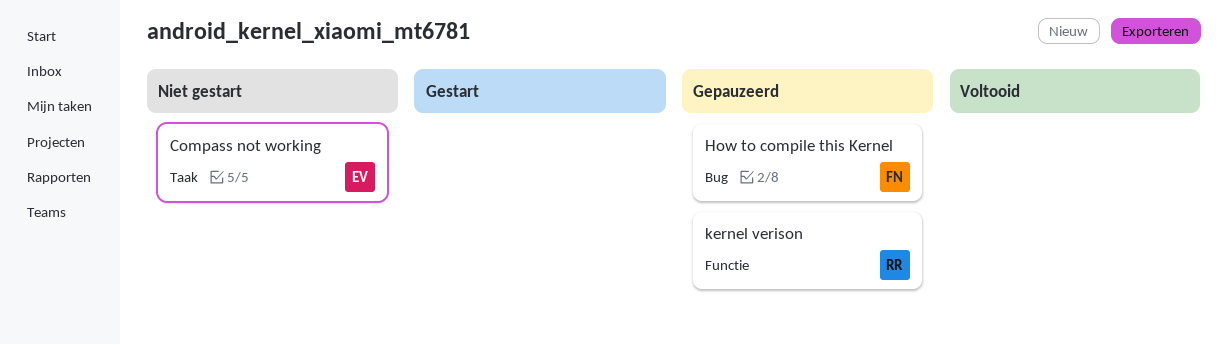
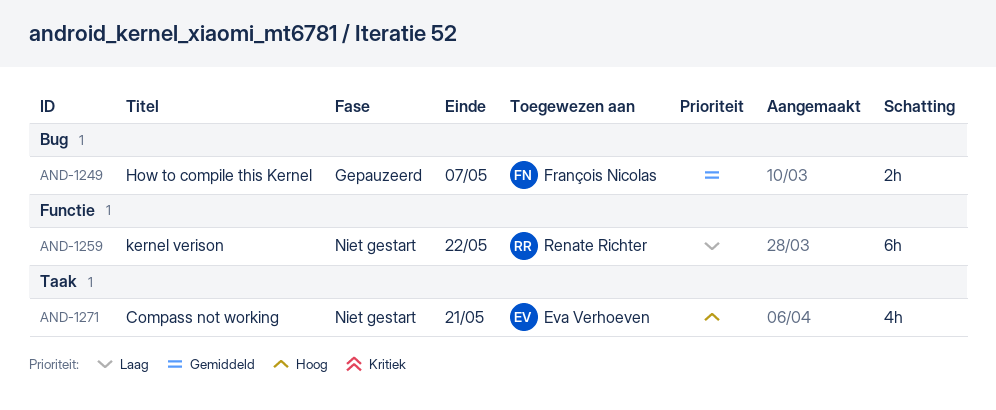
kernel verison, status: Gepauzeerd -> Niet gestart

